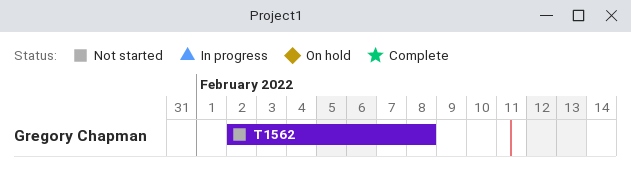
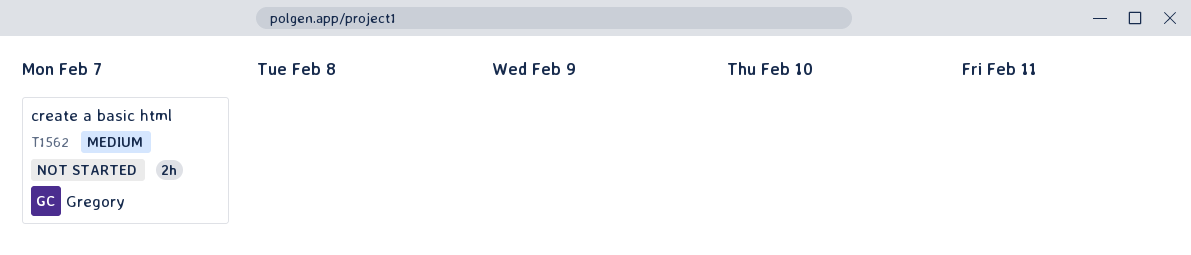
T1562, due: Feb 8 -> Feb 7

